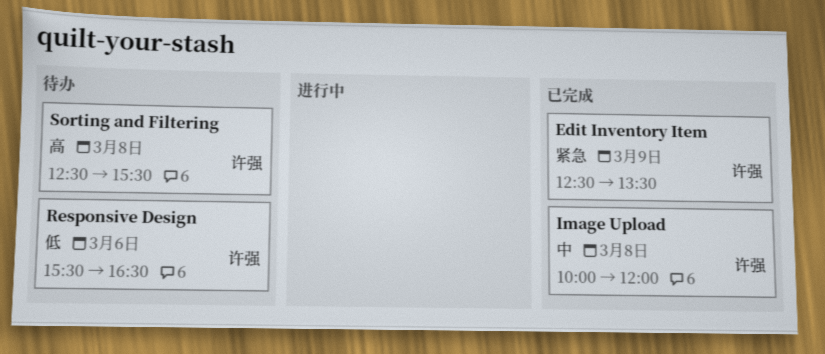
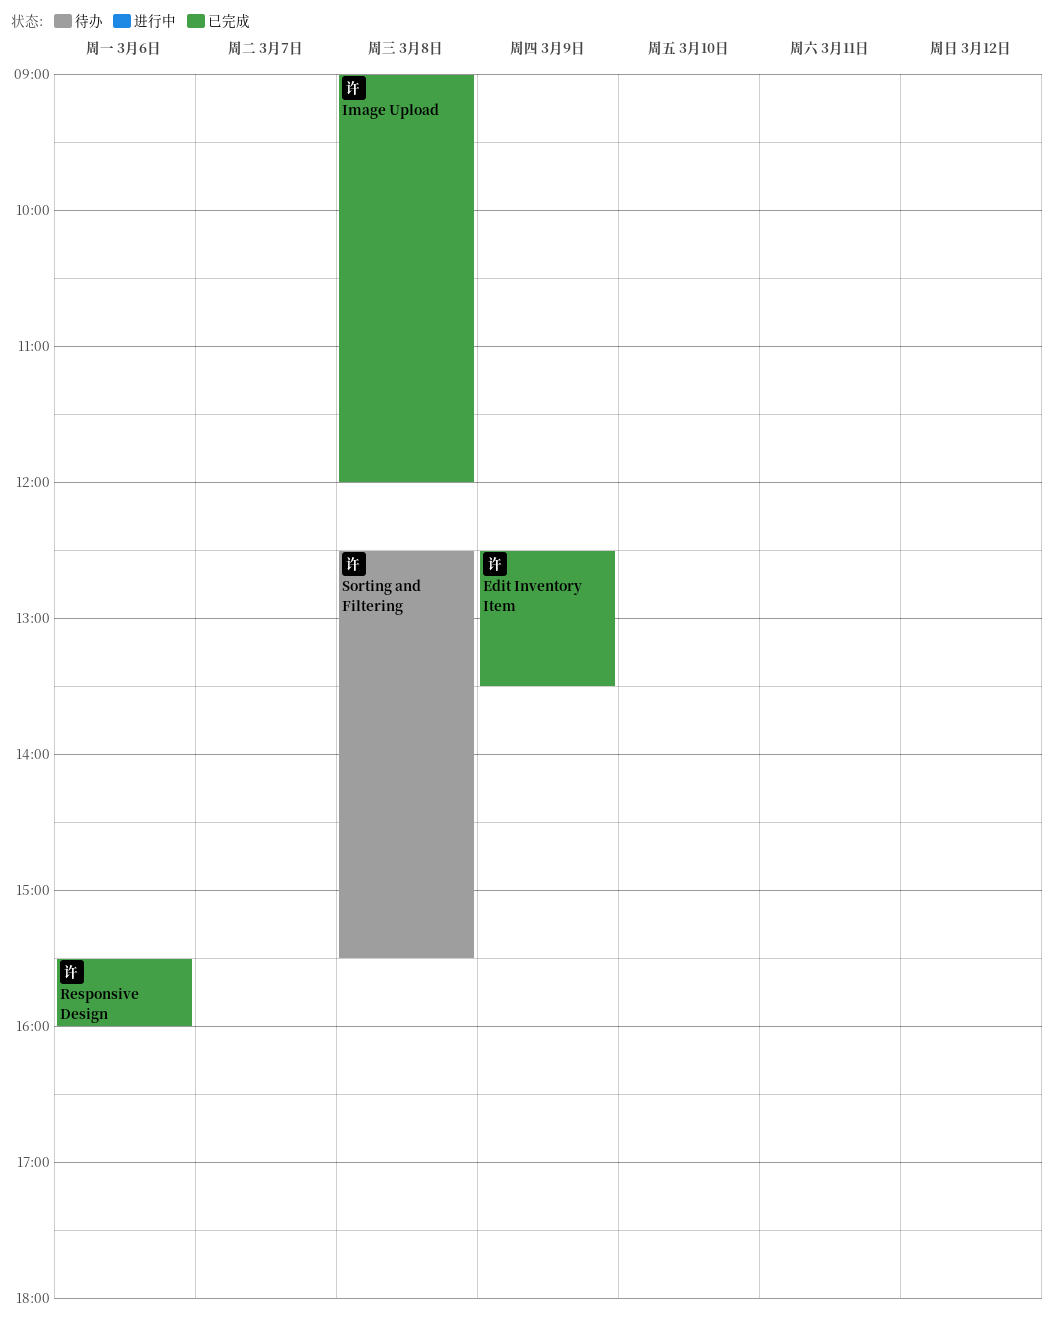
Image Upload, begins: 10:00 -> 09:00
Responsive Design, status: 待办 -> 已完成
Responsive Design, ends: 16:30 -> 16:00

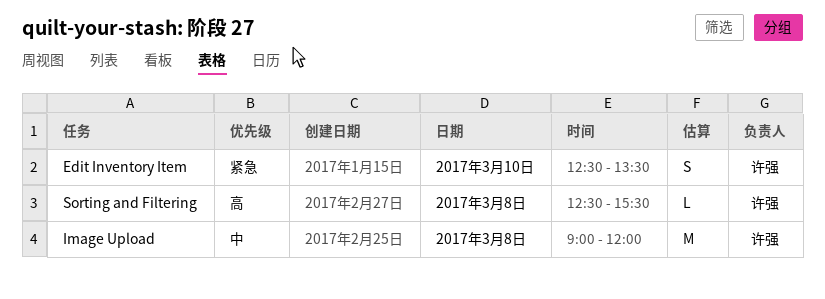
Edit Inventory Item, day: Mar 9 -> Mar 10
Responsive Design: present -> none

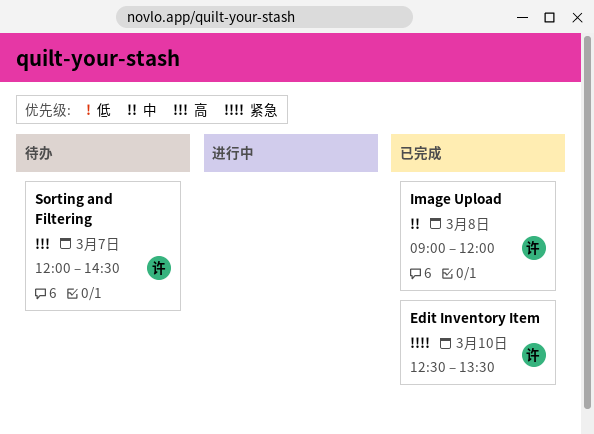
Sorting and Filtering, day: Mar 8 -> Mar 7
Sorting and Filtering, begins: 12:30 -> 12:00
Sorting and Filtering, ends: 15:30 -> 14:30

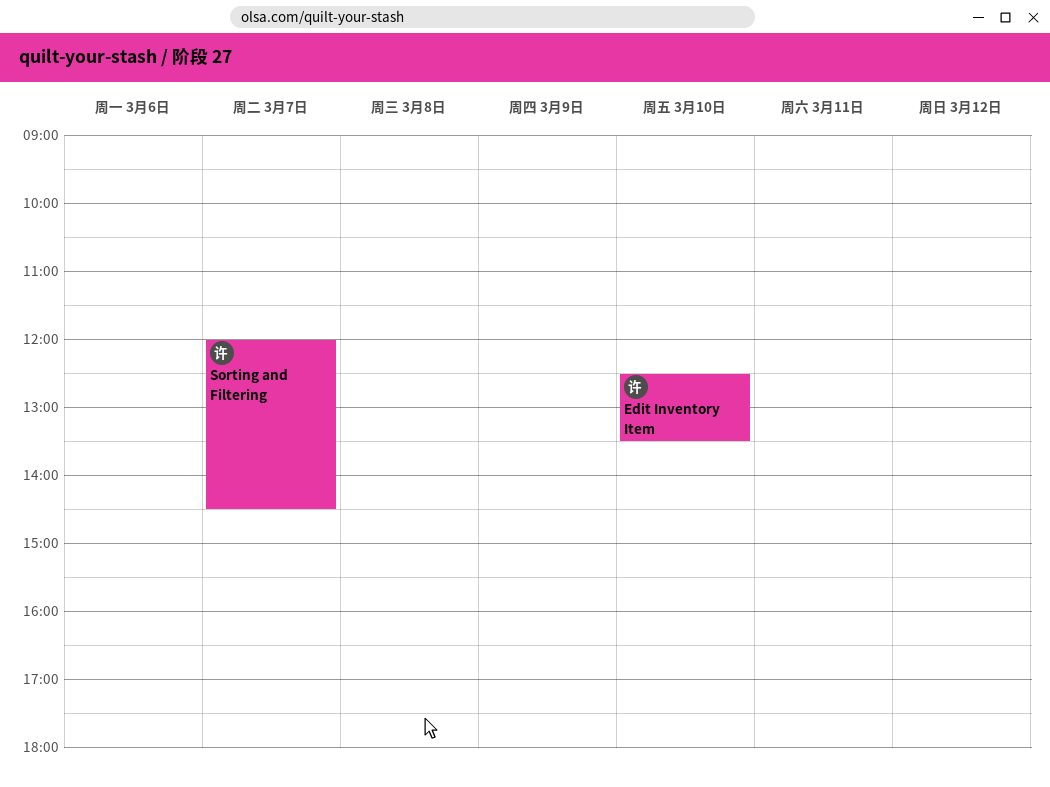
Image Upload: present -> none

